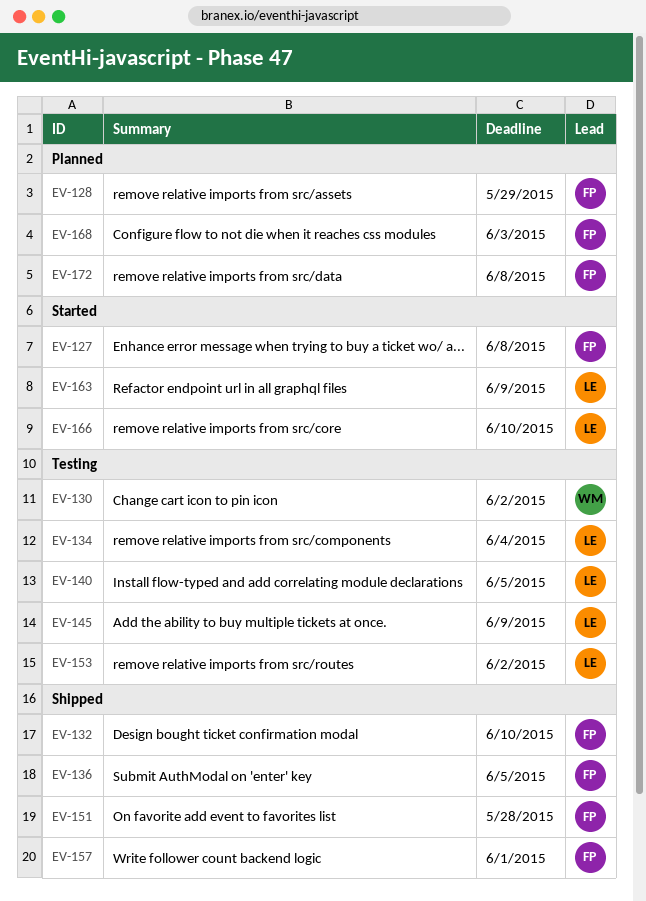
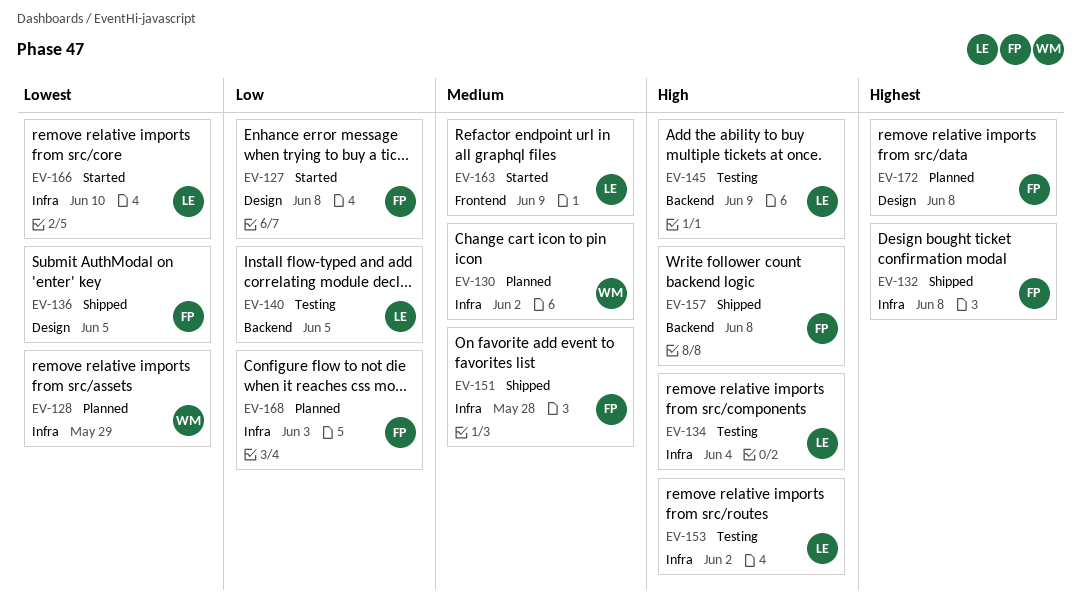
EV-128, owner: FP -> WM
EV-130, status: Testing -> Planned
EV-132, due: Jun 10 -> Jun 8
EV-157, due: Jun 1 -> Jun 8

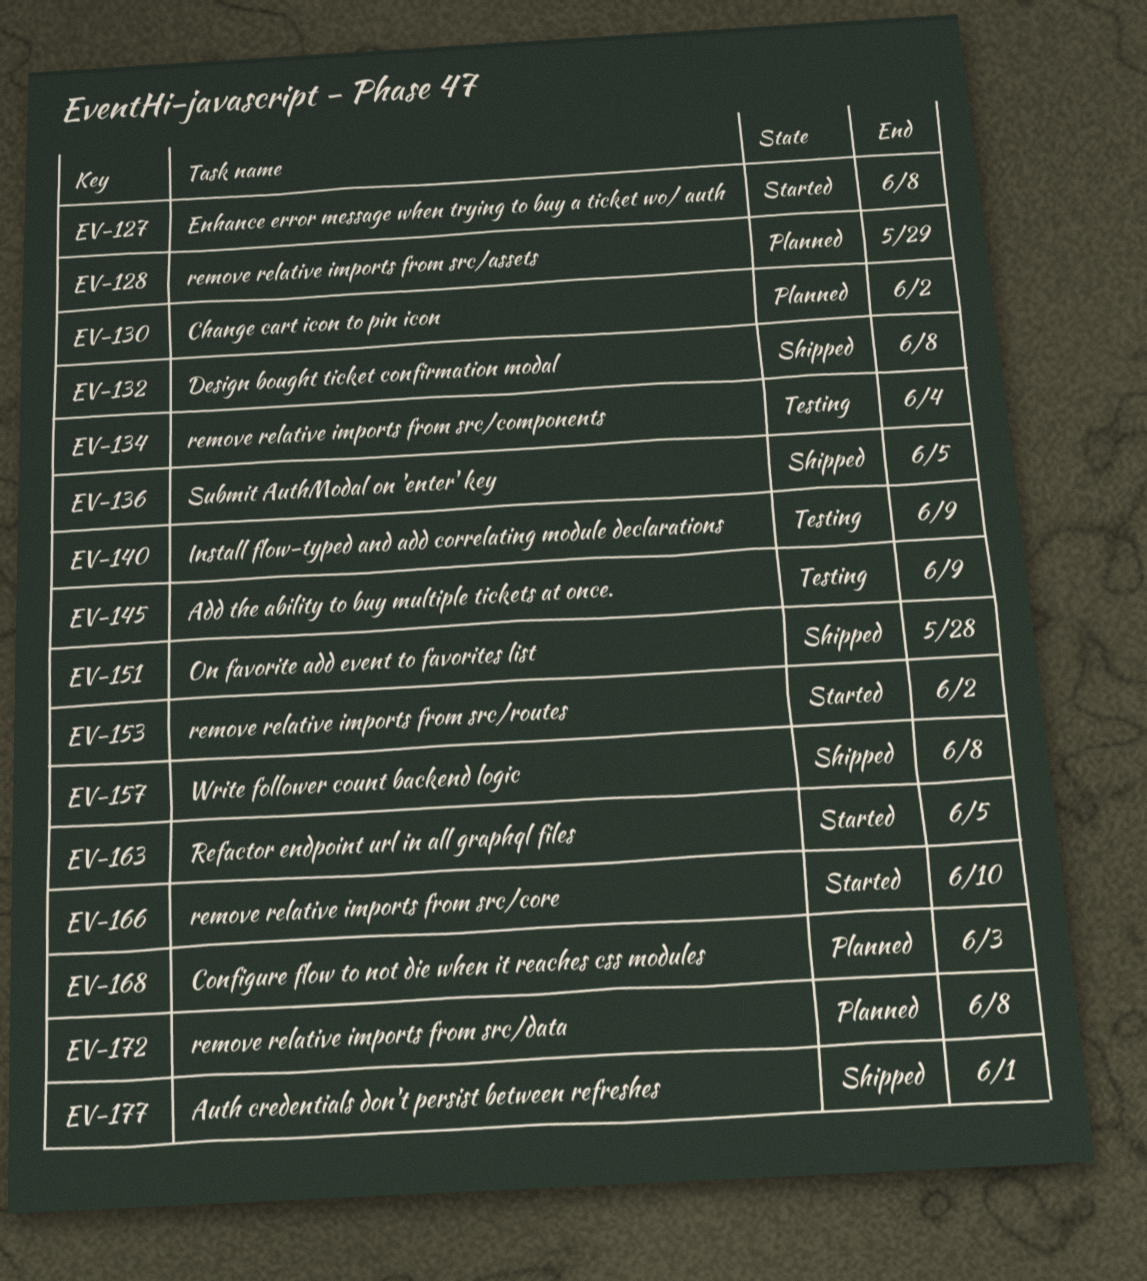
EV-140, due: Jun 5 -> Jun 9
EV-153, status: Testing -> Started
EV-163, due: Jun 9 -> Jun 5
EV-177: none -> present

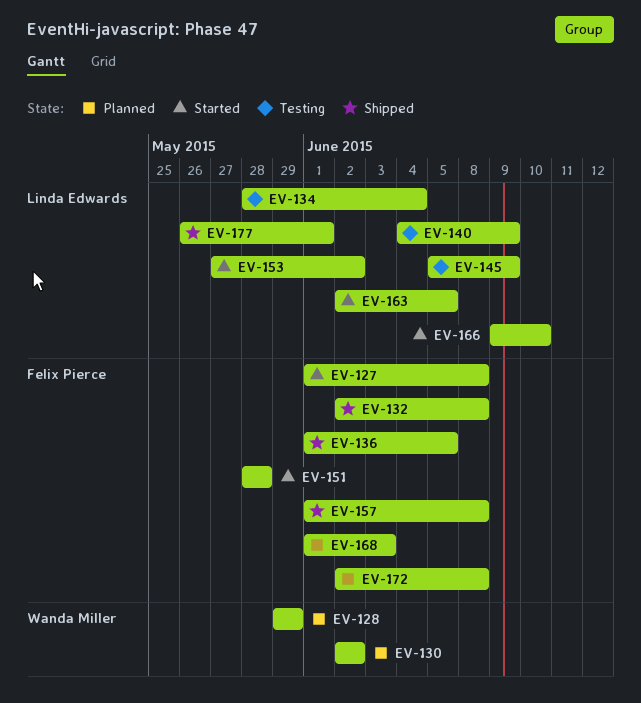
EV-151, status: Shipped -> Started

